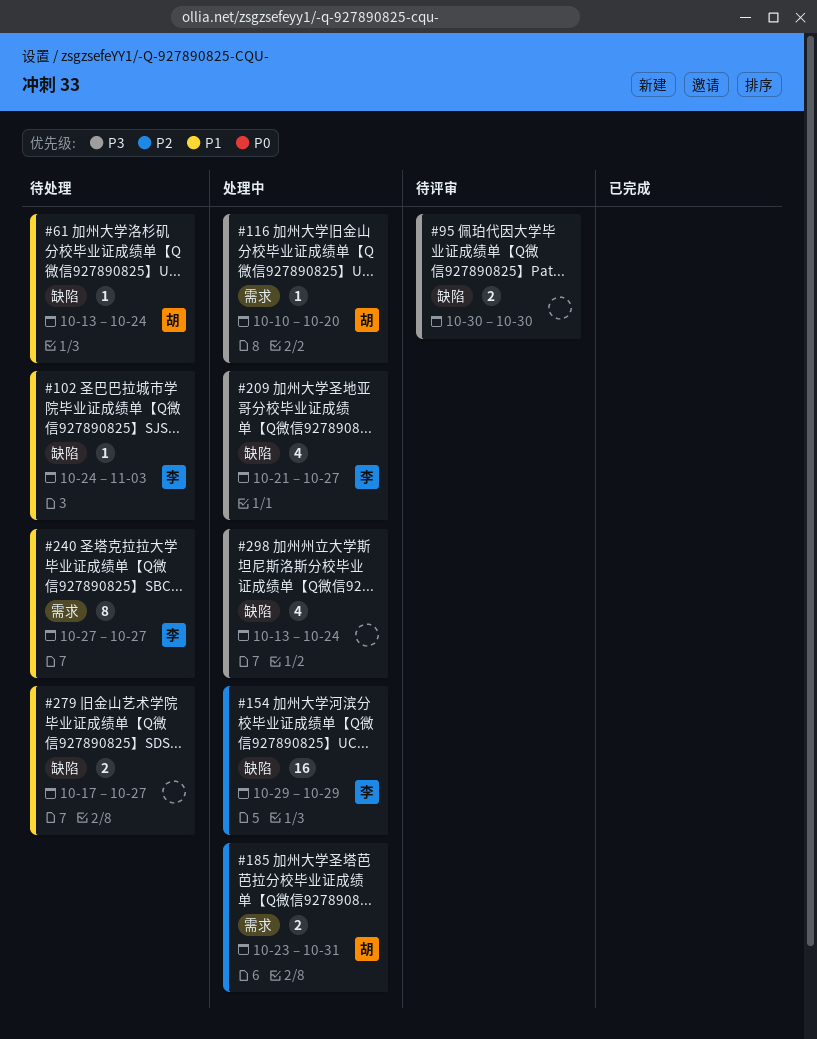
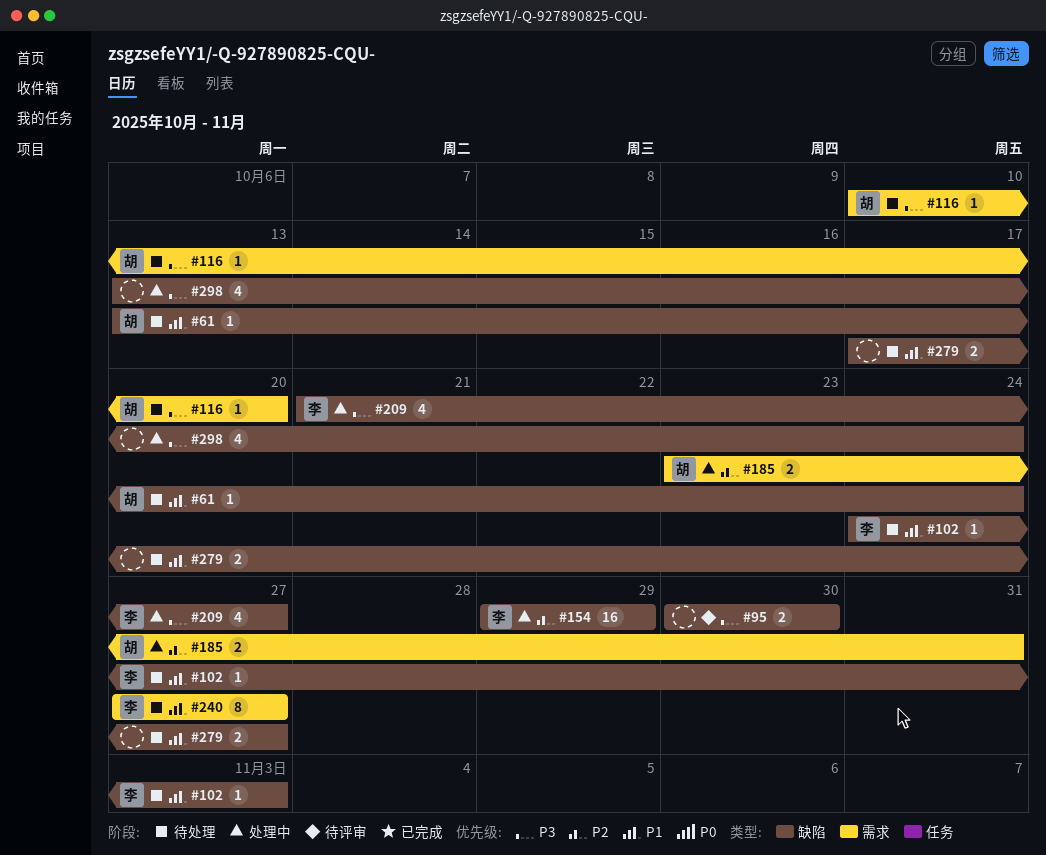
#116, status: 处理中 -> 待处理

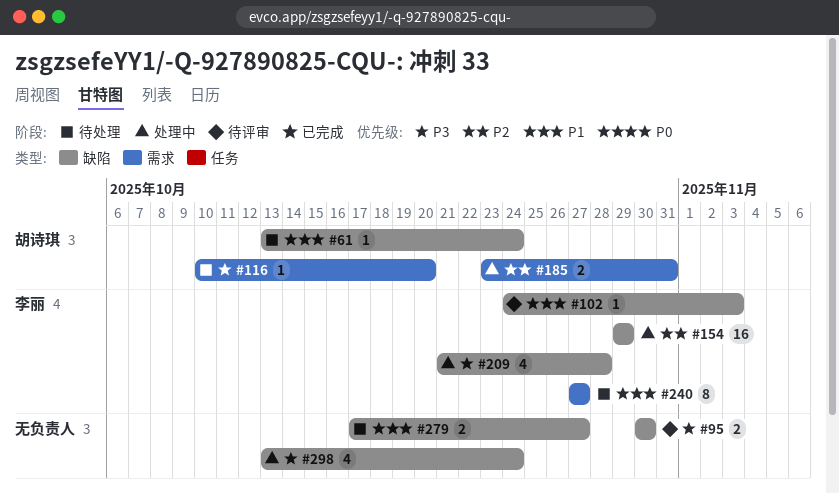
#102, status: 待处理 -> 待评审
#209, due: Oct 27 -> Oct 28

